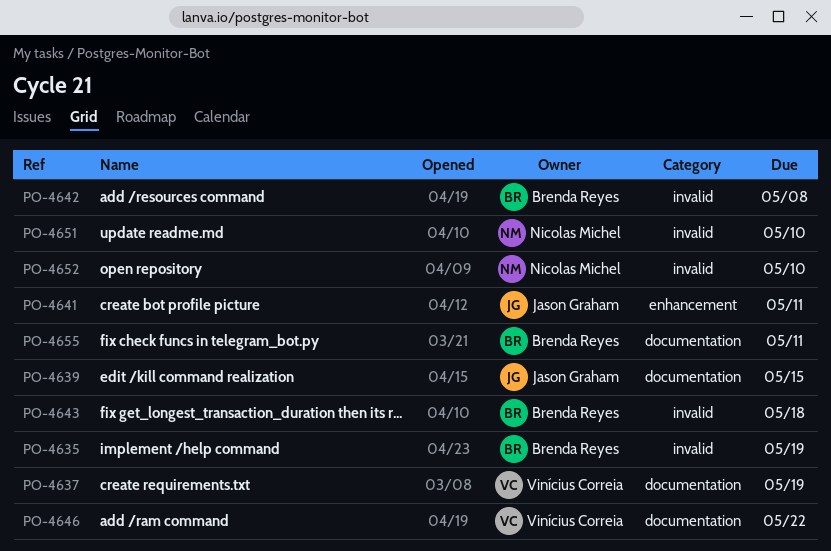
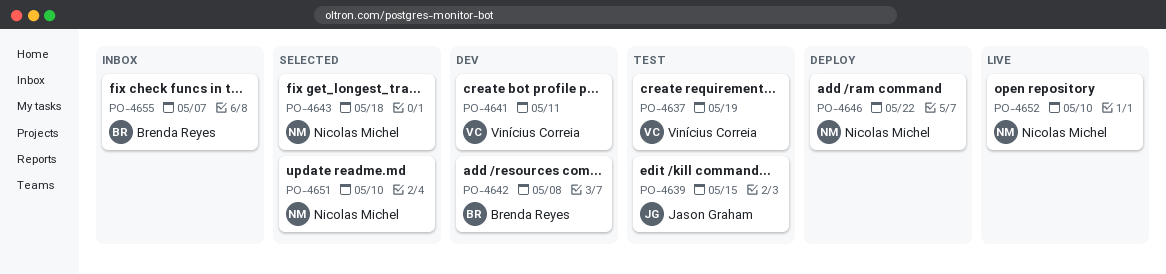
PO-4635: present -> none
PO-4641, owner: Jason Graham -> Vinícius Correia
PO-4643, owner: Brenda Reyes -> Nicolas Michel
PO-4646, owner: Vinícius Correia -> Nicolas Michel
PO-4655, due: May 11 -> May 7

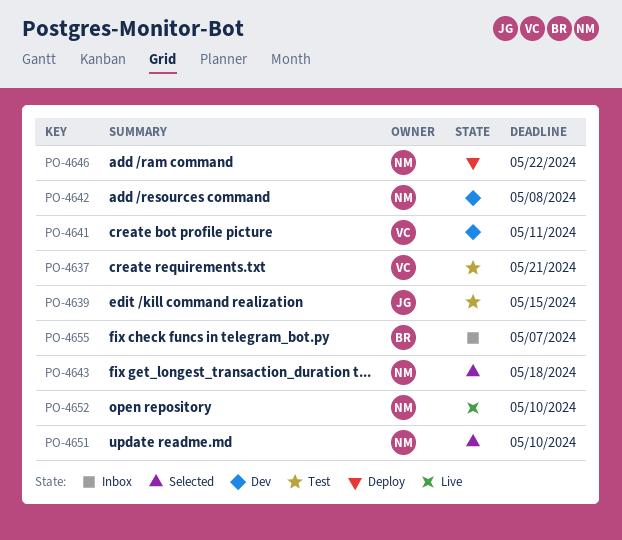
PO-4637, due: May 19 -> May 21
PO-4642, owner: Brenda Reyes -> Nicolas Michel

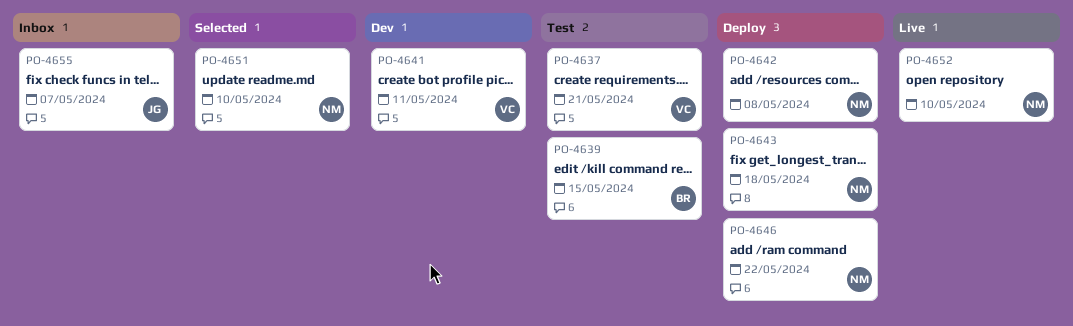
PO-4639, owner: JG -> BR
PO-4642, status: Dev -> Deploy
PO-4643, status: Selected -> Deploy
PO-4655, owner: BR -> JG

